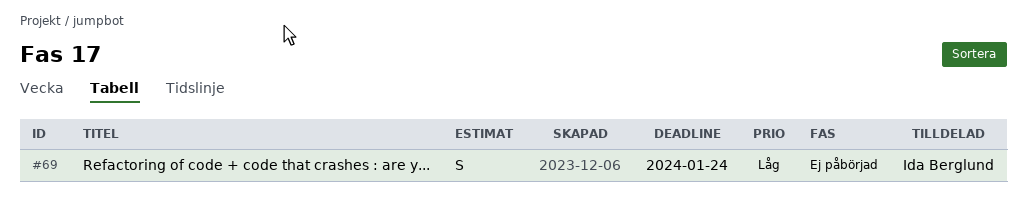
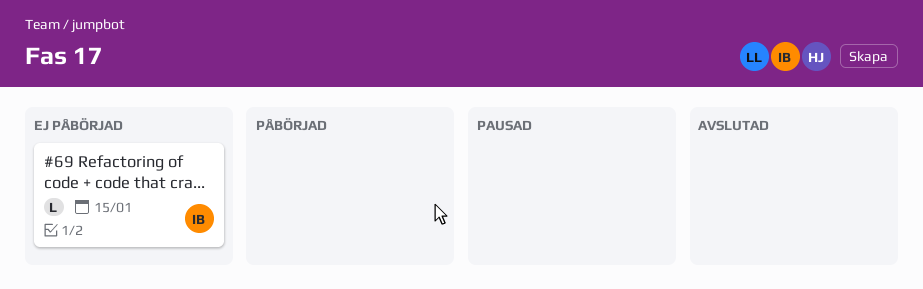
#69, estimate: S -> L
#69, due: Jan 24 -> Jan 15

